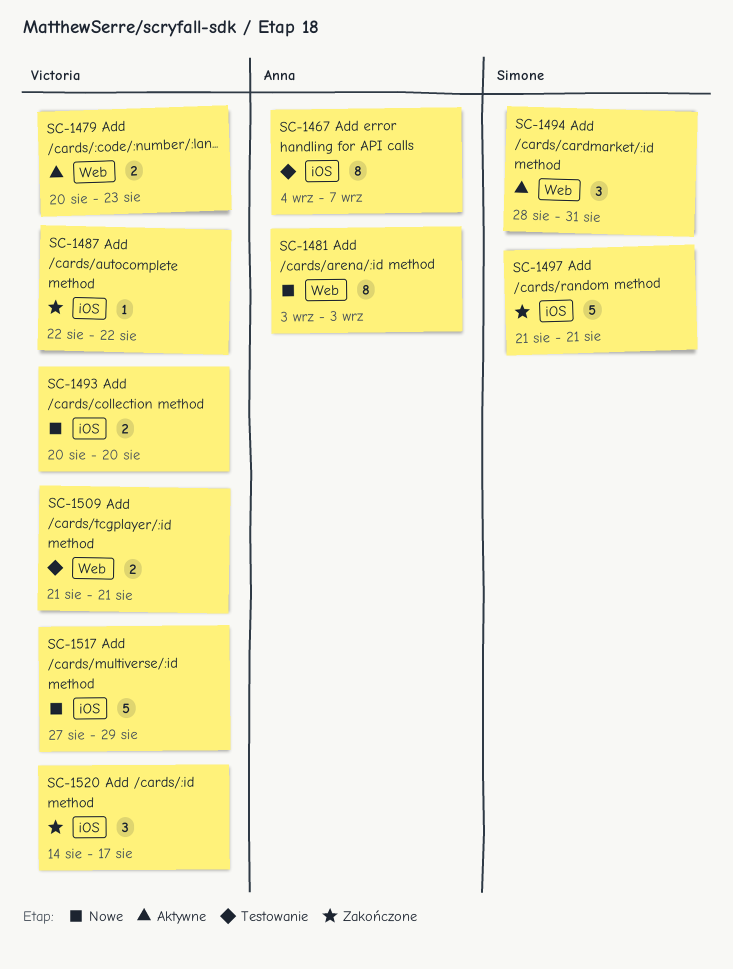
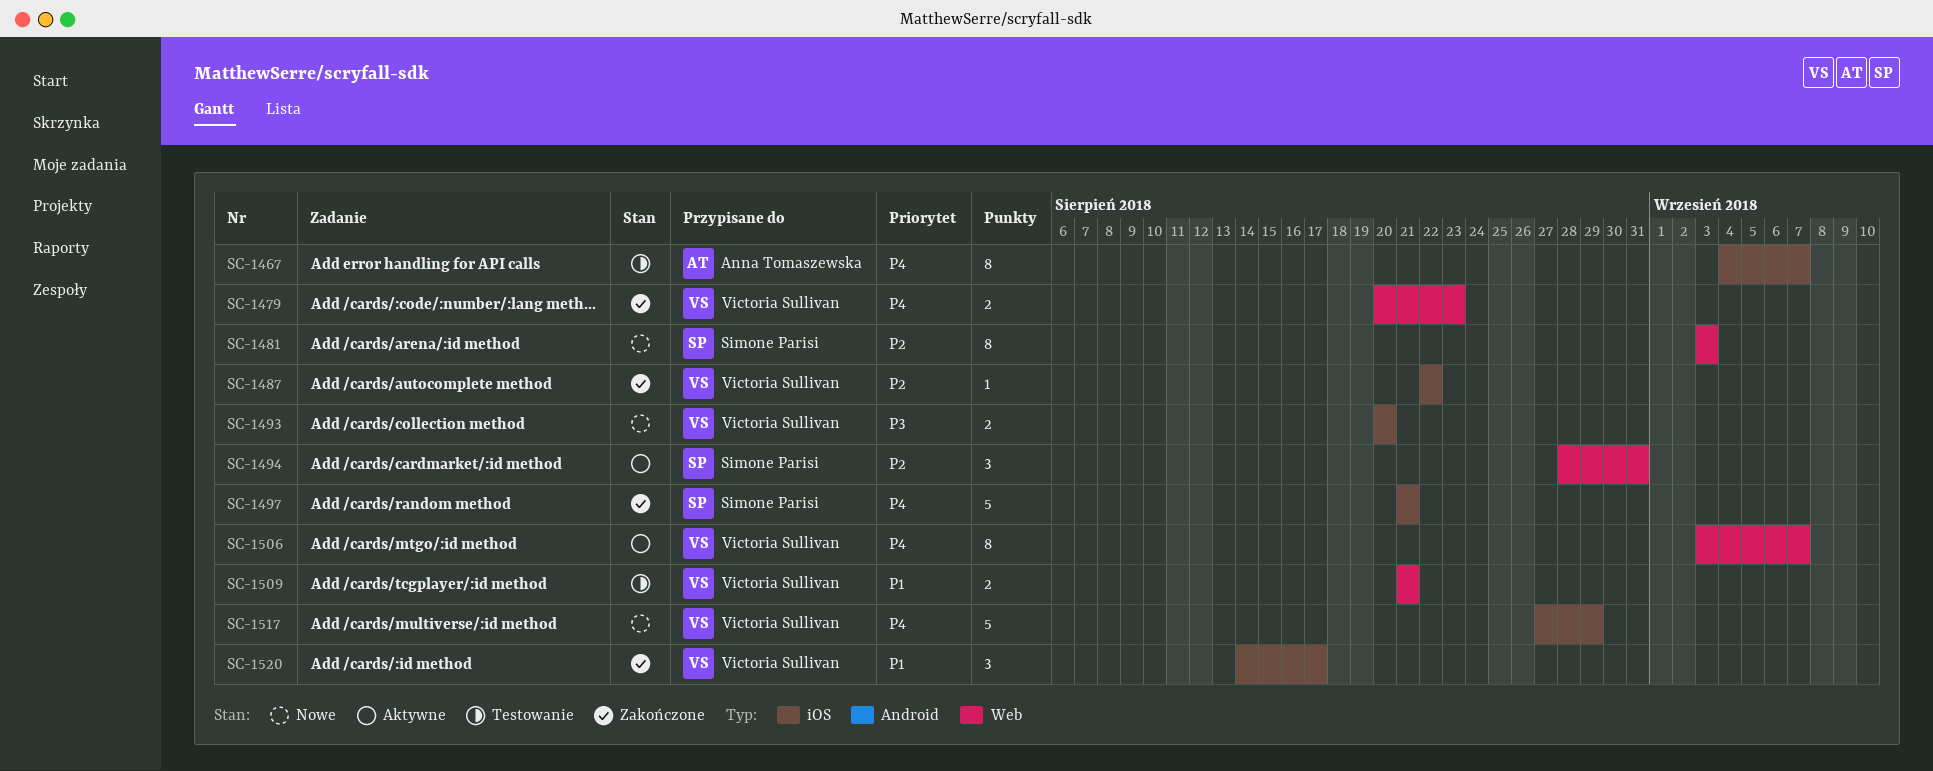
SC-1479, status: Aktywne -> Zakończone
SC-1481, owner: Anna Tomaszewska -> Simone Parisi
SC-1506: none -> present

